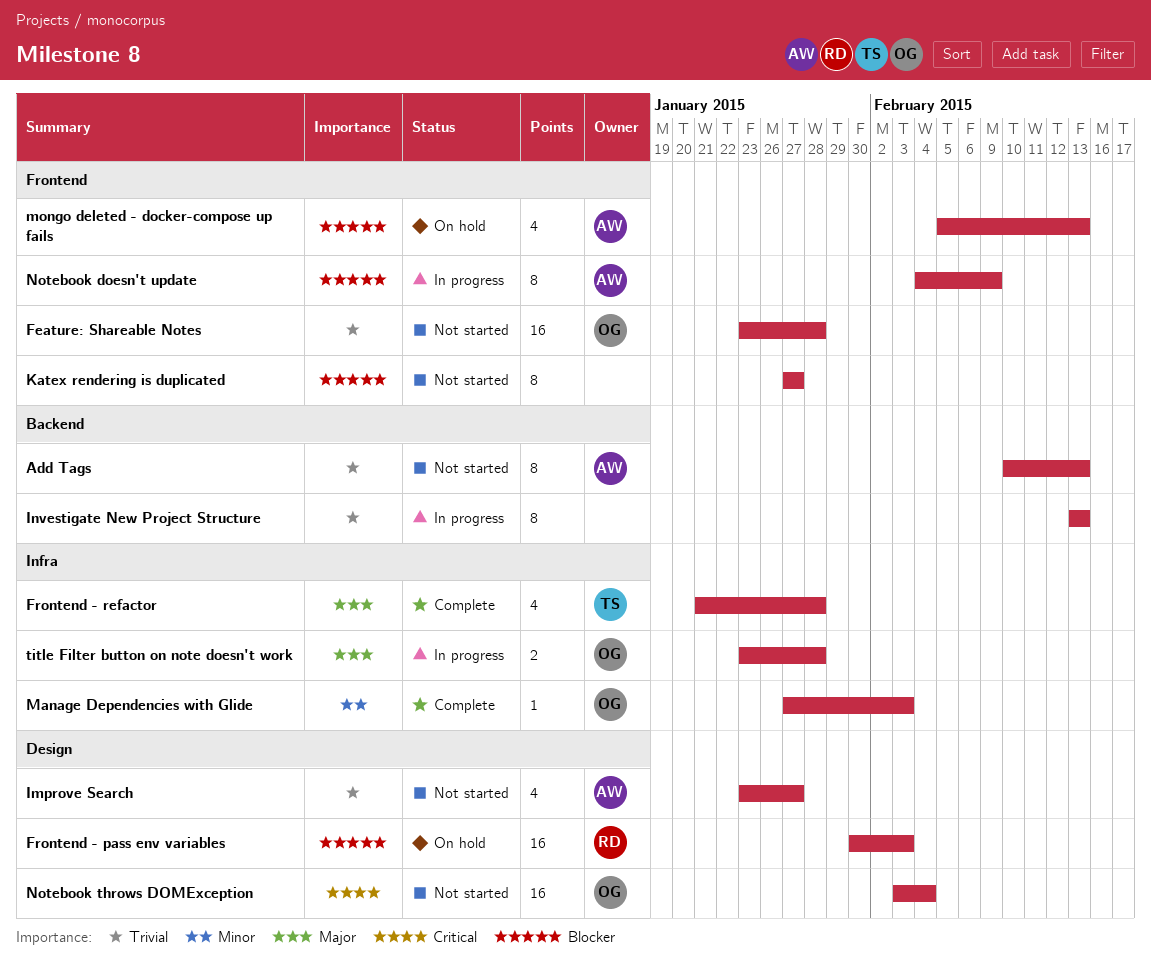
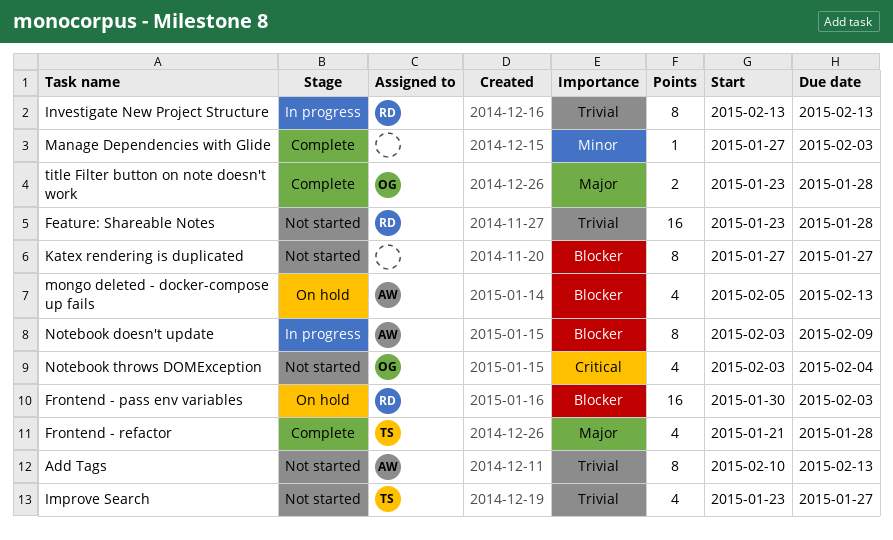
Feature: Shareable Notes, owner: OG -> RD
Improve Search, owner: AW -> TS
Investigate New Project Structure, owner: none -> RD
Manage Dependencies with Glide, owner: OG -> none
Notebook doesn't update, start: Feb 4 -> Feb 3
Notebook throws DOMException, estimate: 16 -> 4
title Filter button on note doesn't work, status: In progress -> Complete

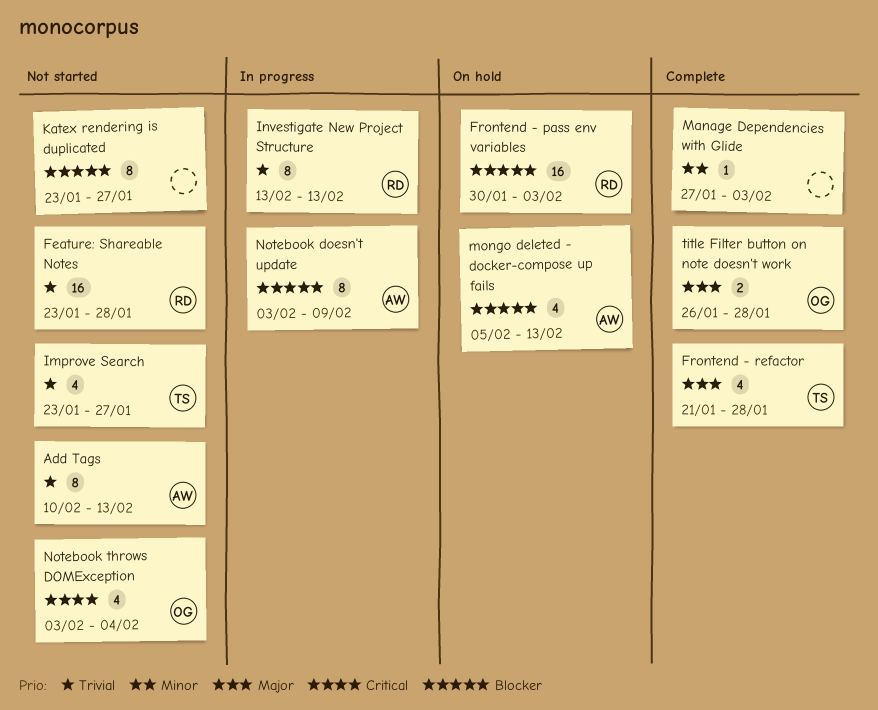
Katex rendering is duplicated, start: Jan 27 -> Jan 23
title Filter button on note doesn't work, start: Jan 23 -> Jan 26

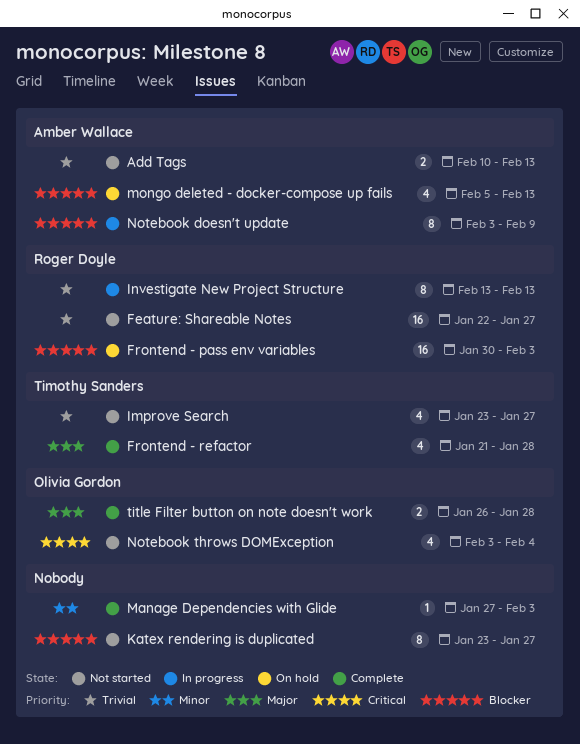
Add Tags, estimate: 8 -> 2
Feature: Shareable Notes, start: Jan 23 -> Jan 22
Feature: Shareable Notes, due: Jan 28 -> Jan 27

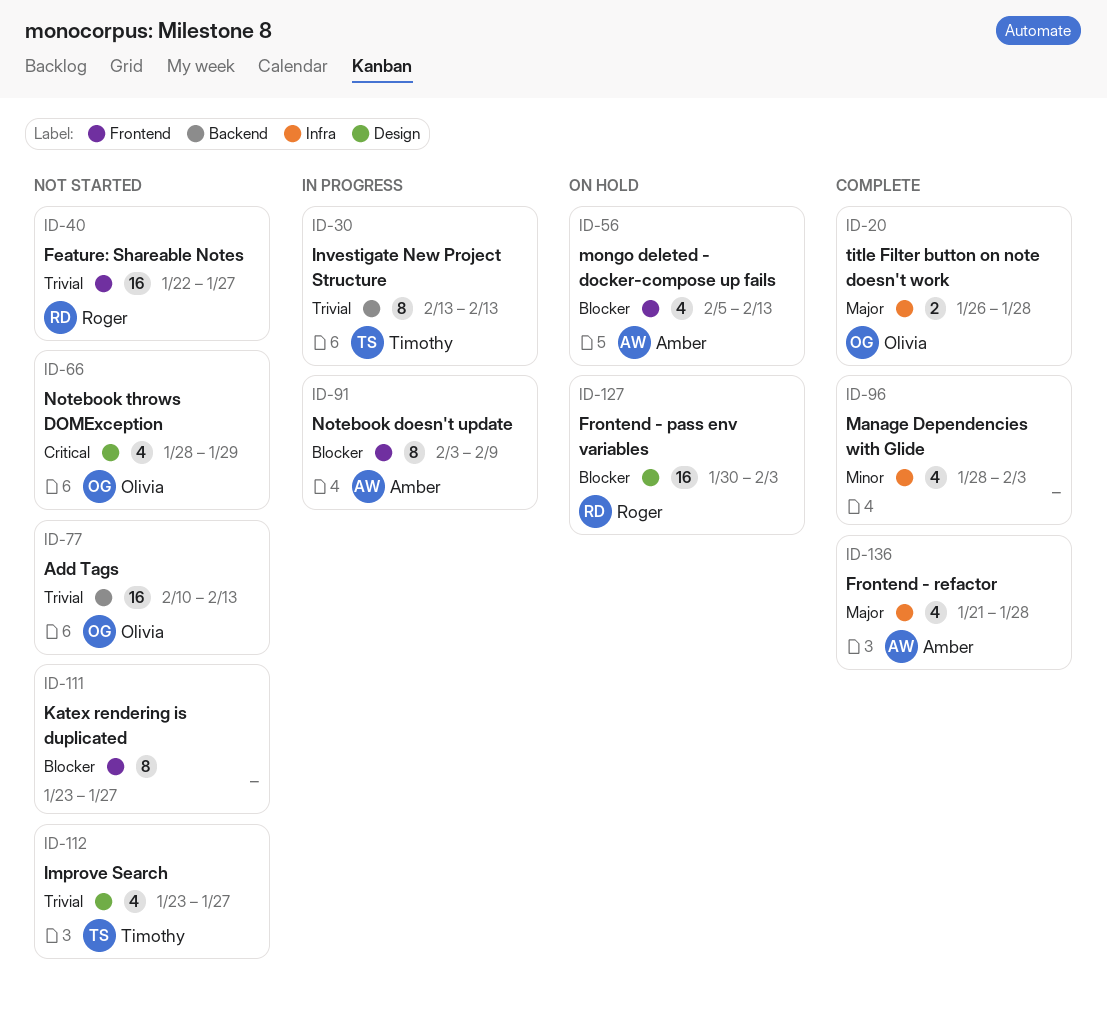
Add Tags, owner: Amber Wallace -> Olivia Gordon
Add Tags, estimate: 2 -> 16
Frontend - refactor, owner: Timothy Sanders -> Amber Wallace
Investigate New Project Structure, owner: Roger Doyle -> Timothy Sanders
Manage Dependencies with Glide, estimate: 1 -> 4
Manage Dependencies with Glide, start: Jan 27 -> Jan 28
Notebook throws DOMException, start: Feb 3 -> Jan 28
Notebook throws DOMException, due: Feb 4 -> Jan 29

